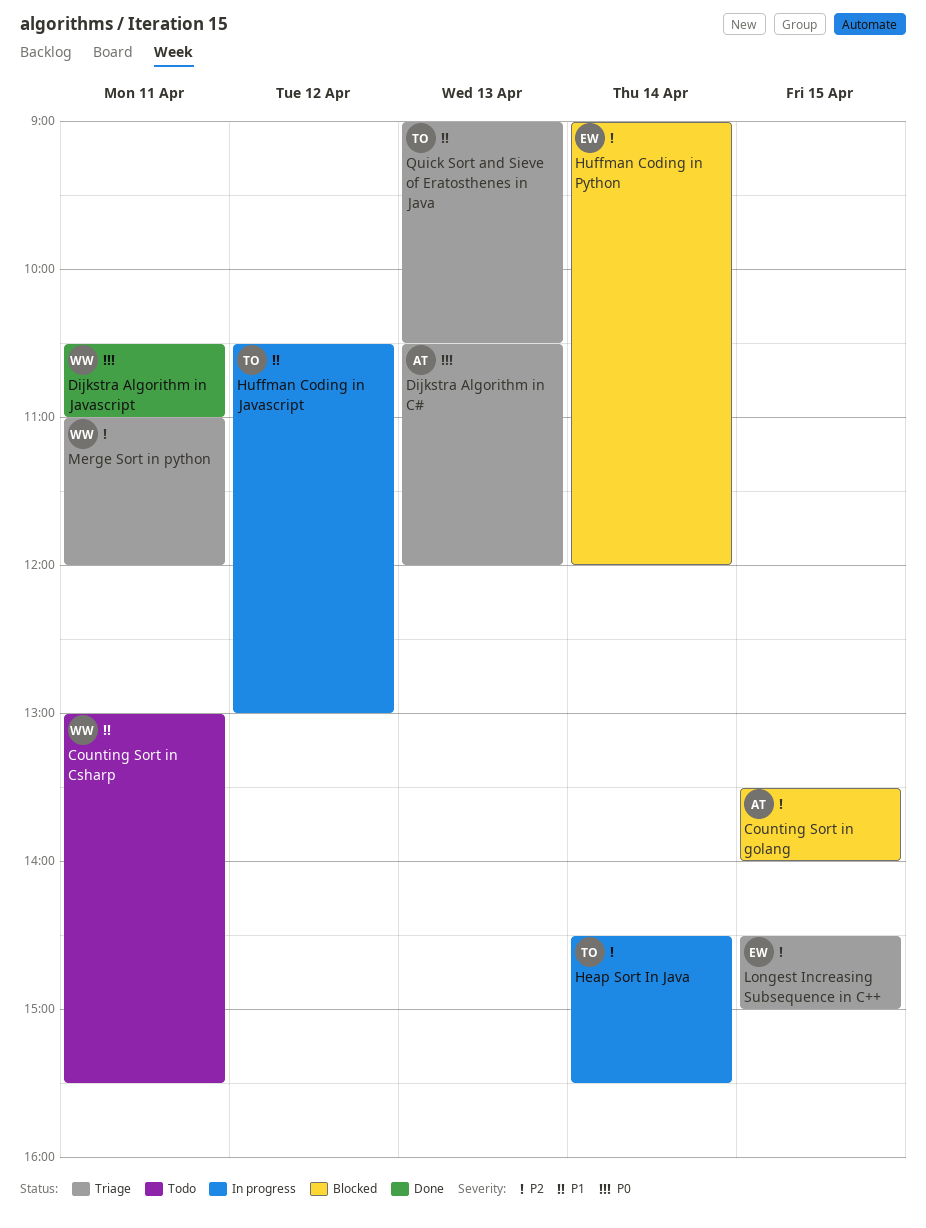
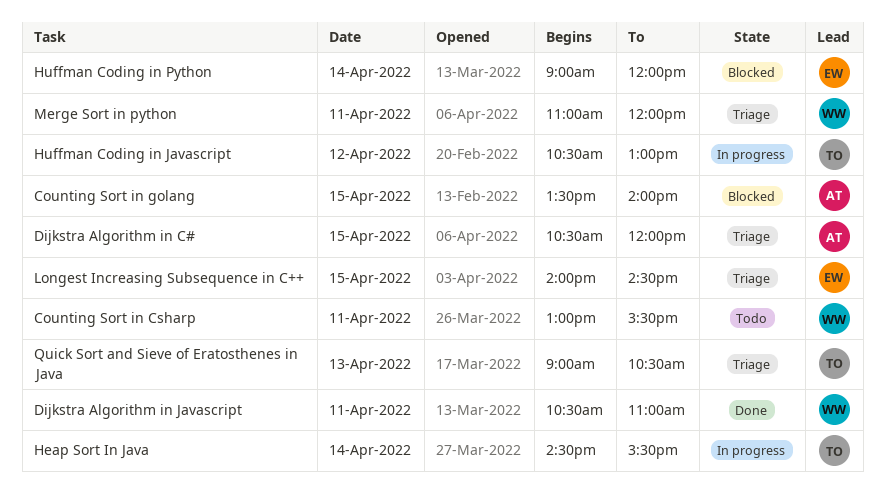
Dijkstra Algorithm in C#, day: Apr 13 -> Apr 15
Longest Increasing Subsequence in C++, begins: 14:30 -> 14:00
Longest Increasing Subsequence in C++, ends: 15:00 -> 14:30

